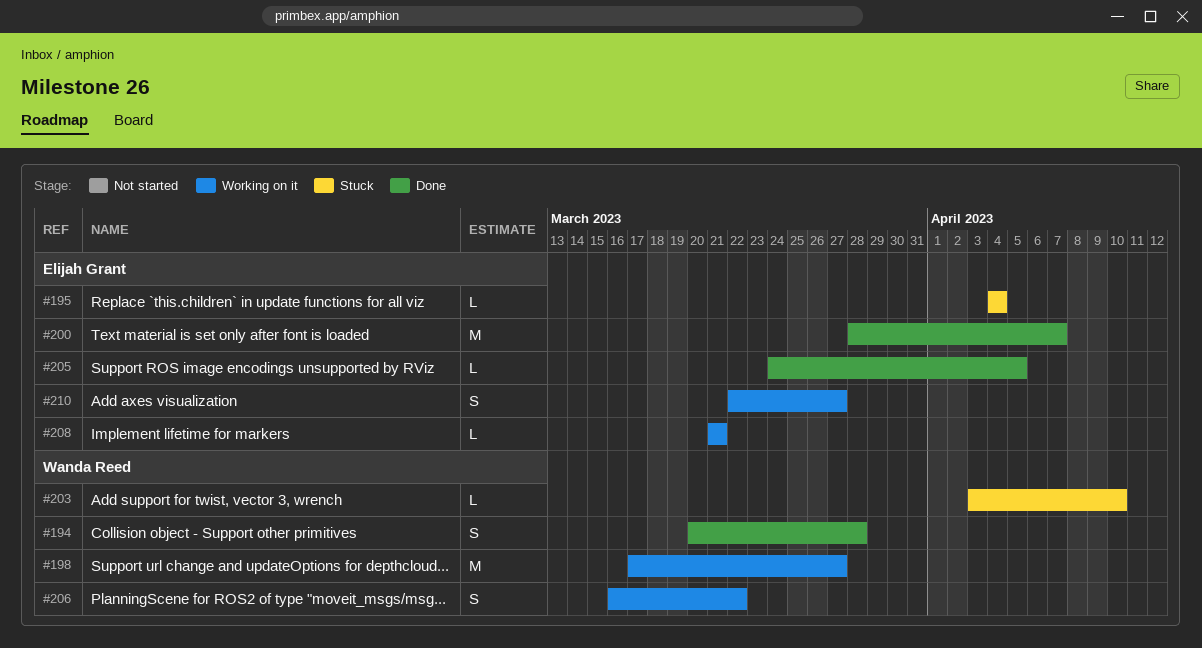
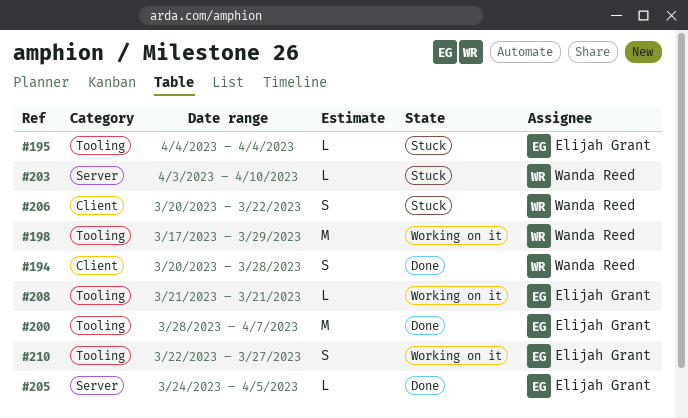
#198, due: Mar 27 -> Mar 29
#206, status: Working on it -> Stuck
#206, start: Mar 16 -> Mar 20

